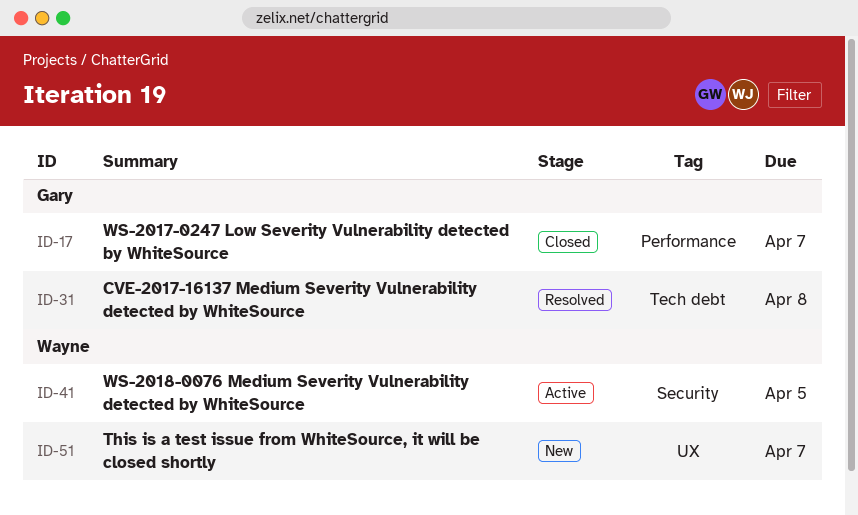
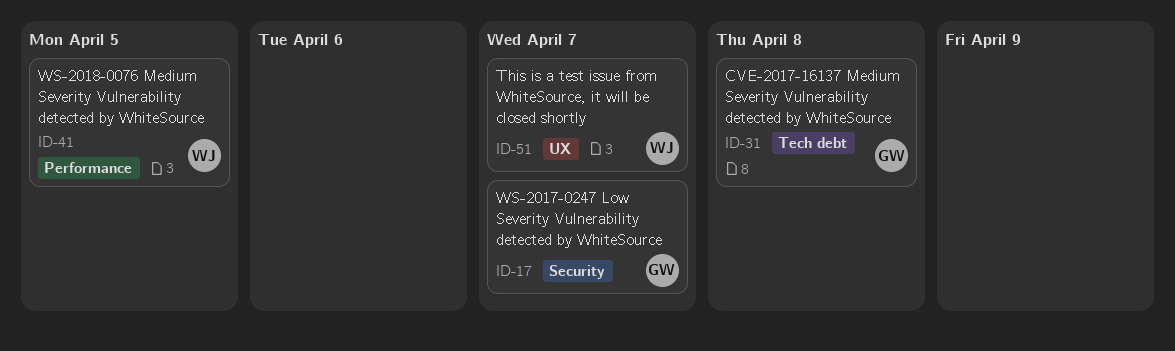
ID-17, label: Performance -> Security
ID-41, label: Security -> Performance

